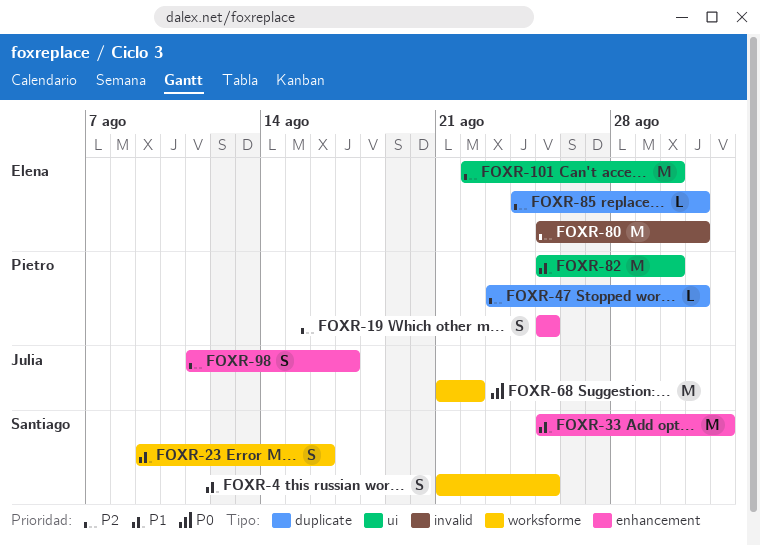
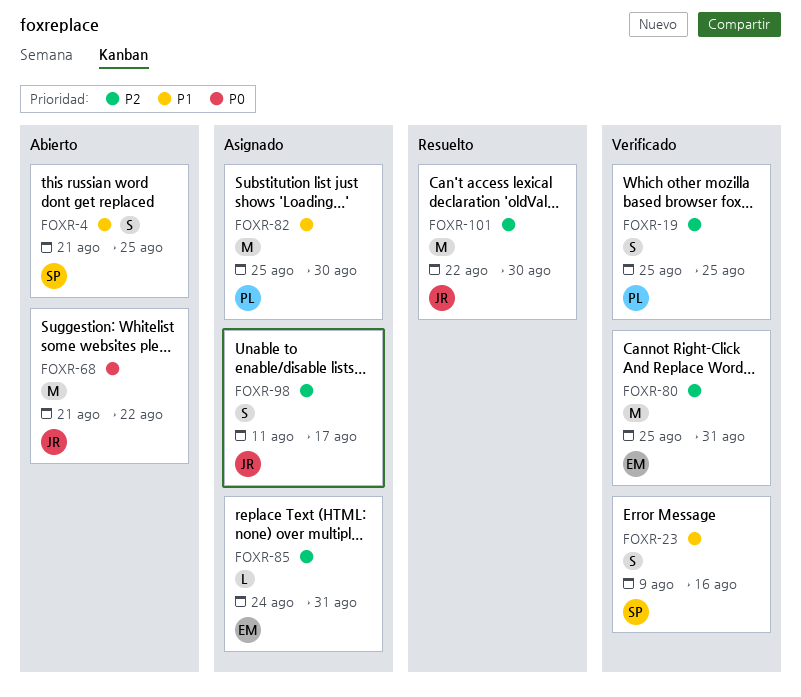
FOXR-33: present -> none
FOXR-47: present -> none
FOXR-101, owner: Elena -> Julia

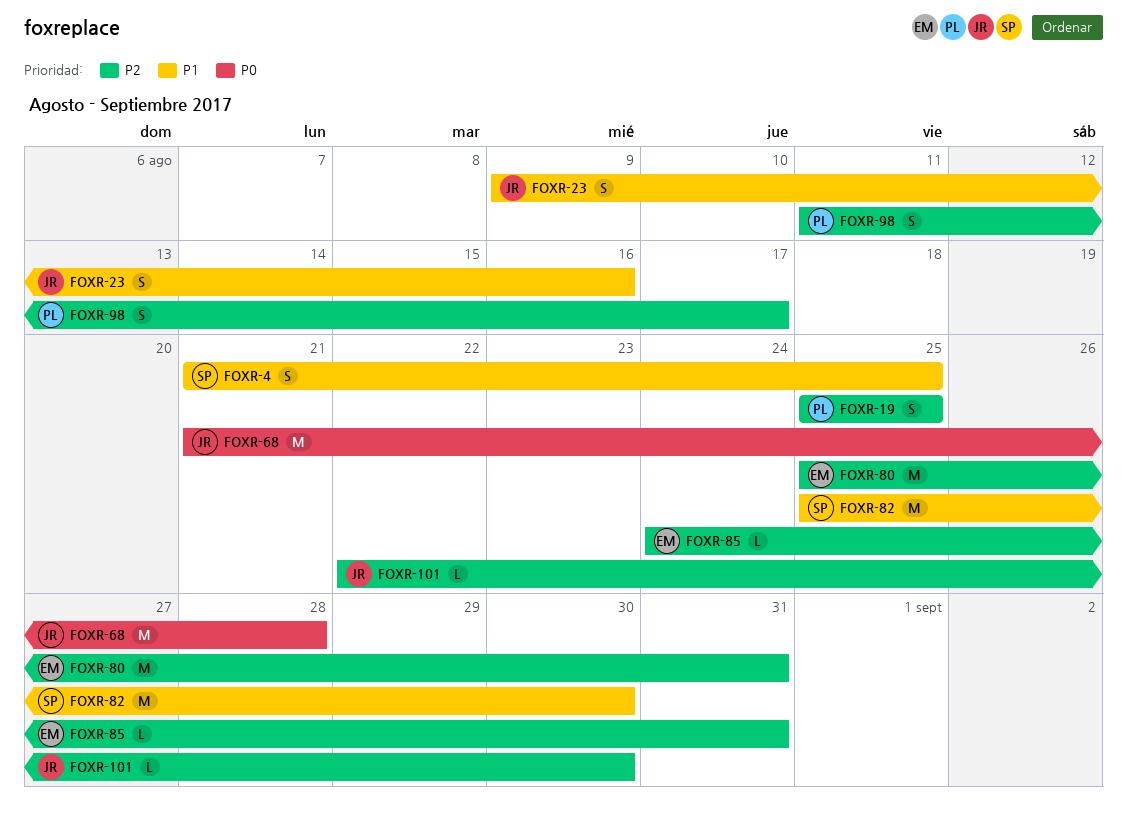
FOXR-23, owner: SP -> JR
FOXR-68, due: Aug 22 -> Aug 28
FOXR-82, owner: PL -> SP
FOXR-98, owner: JR -> PL
FOXR-101, estimate: M -> L

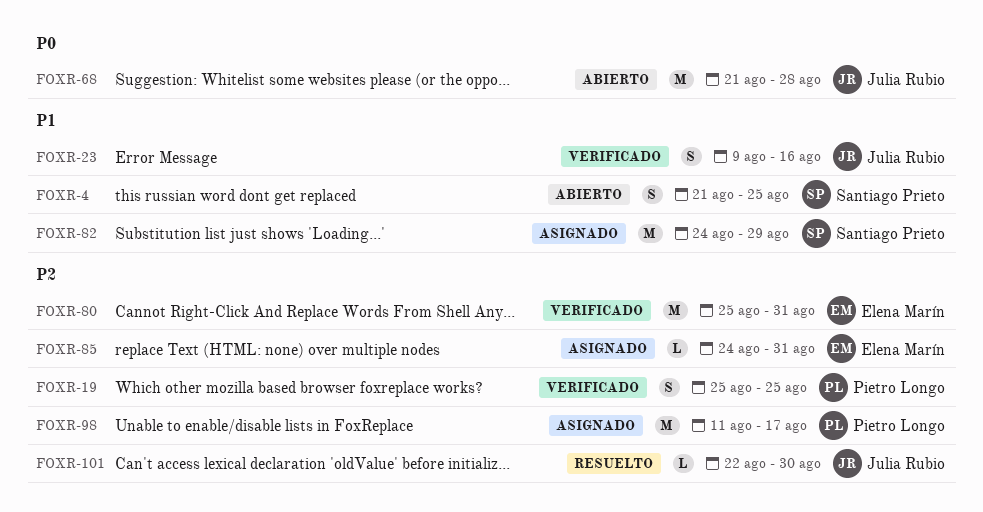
FOXR-82, start: Aug 25 -> Aug 24
FOXR-82, due: Aug 30 -> Aug 29
FOXR-98, estimate: S -> M

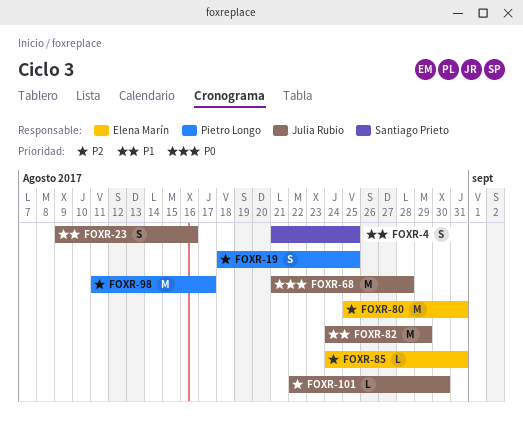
FOXR-19, start: Aug 25 -> Aug 18
FOXR-82, owner: Santiago Prieto -> Julia Rubio

